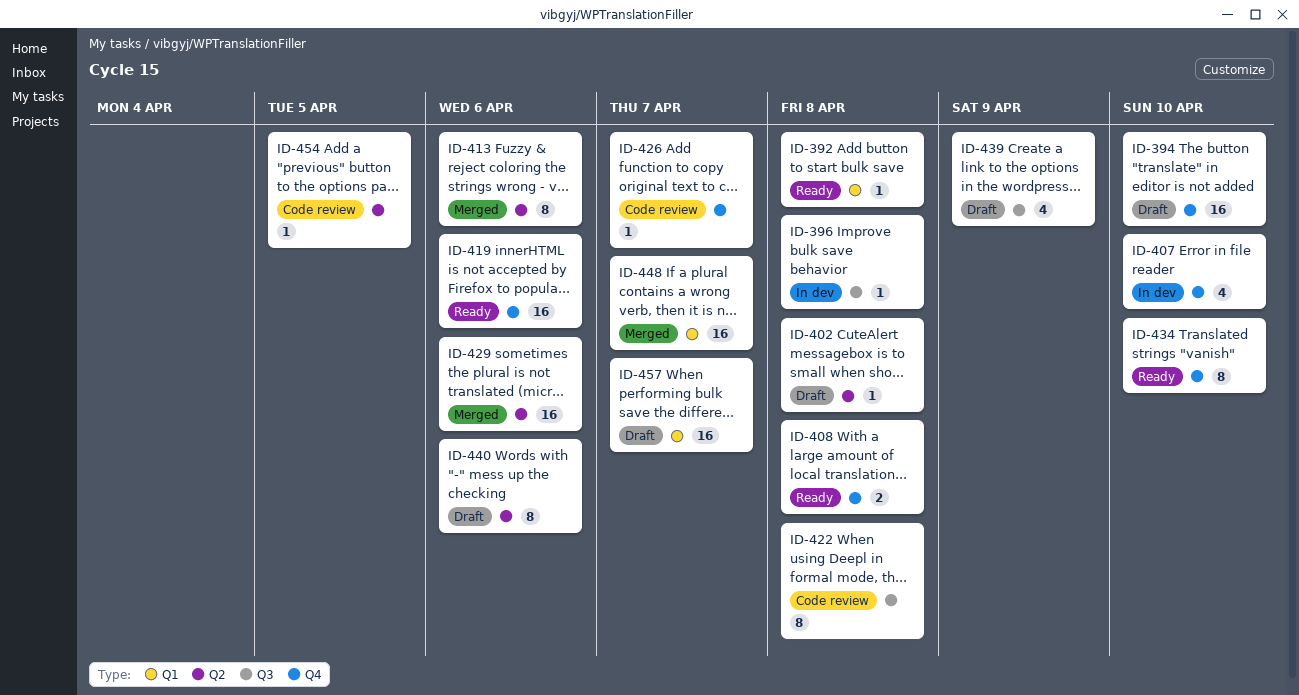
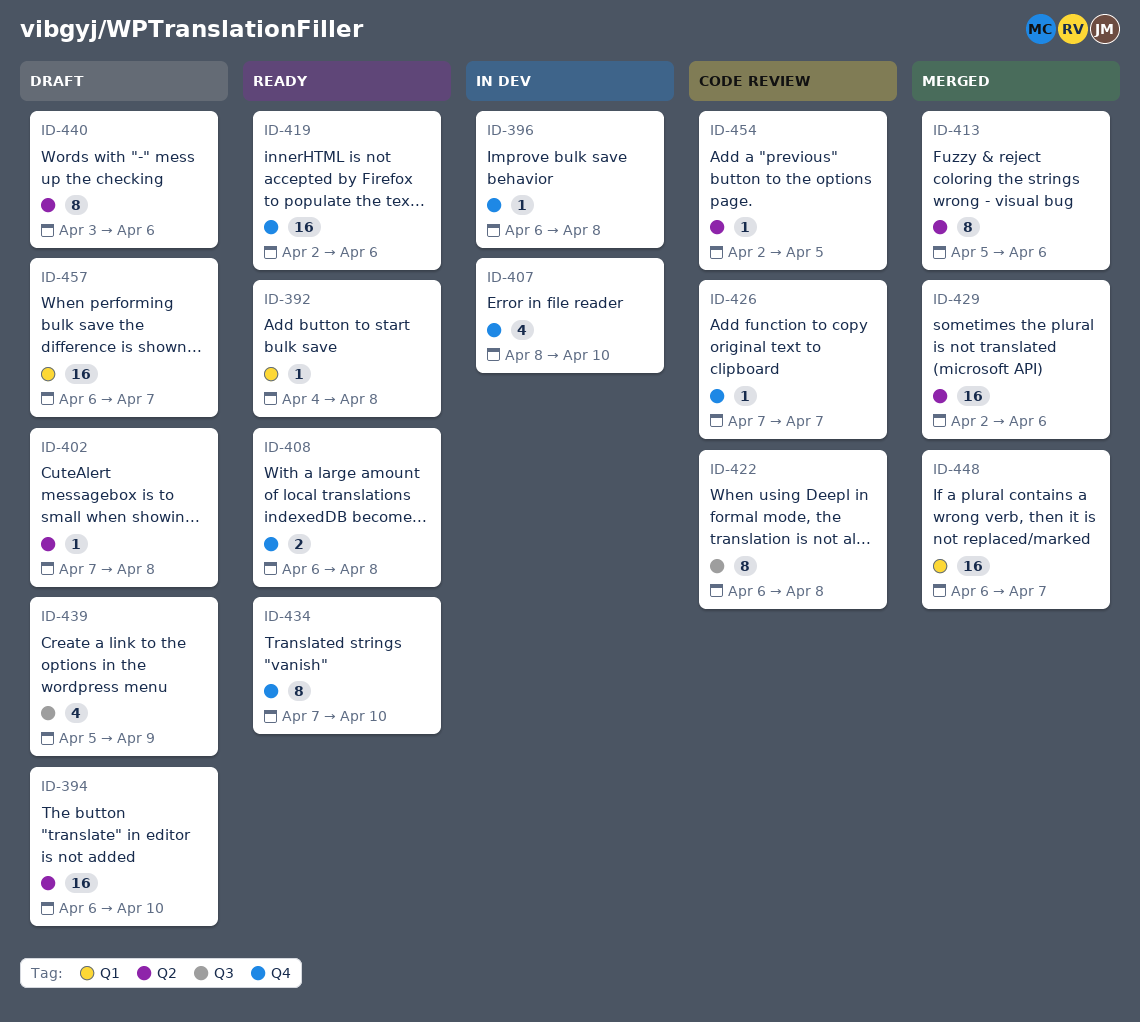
ID-394, label: Q4 -> Q2
ID-396, label: Q3 -> Q4

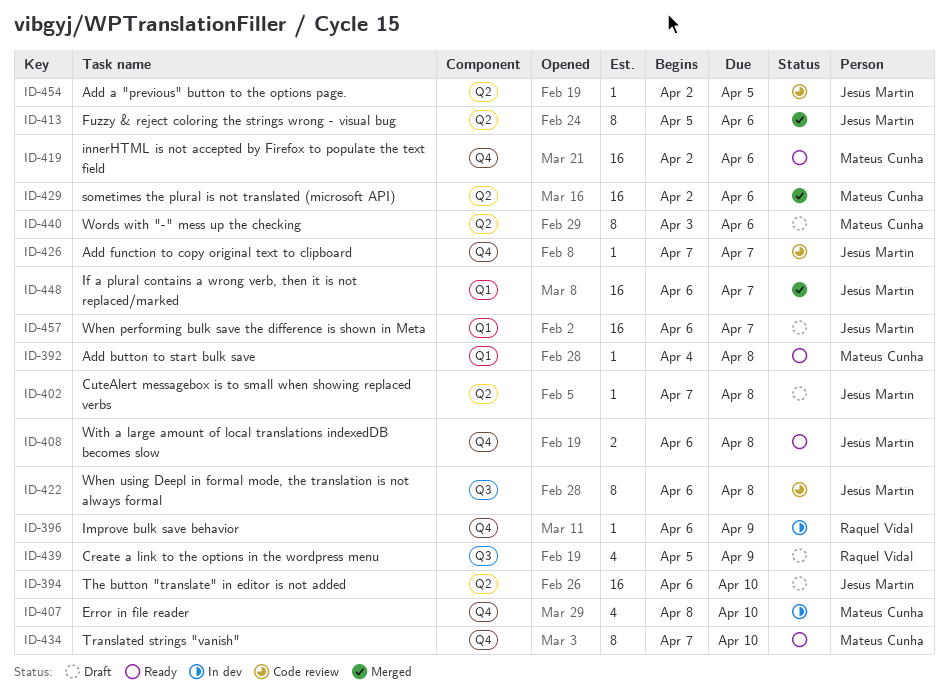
ID-396, due: Apr 8 -> Apr 9

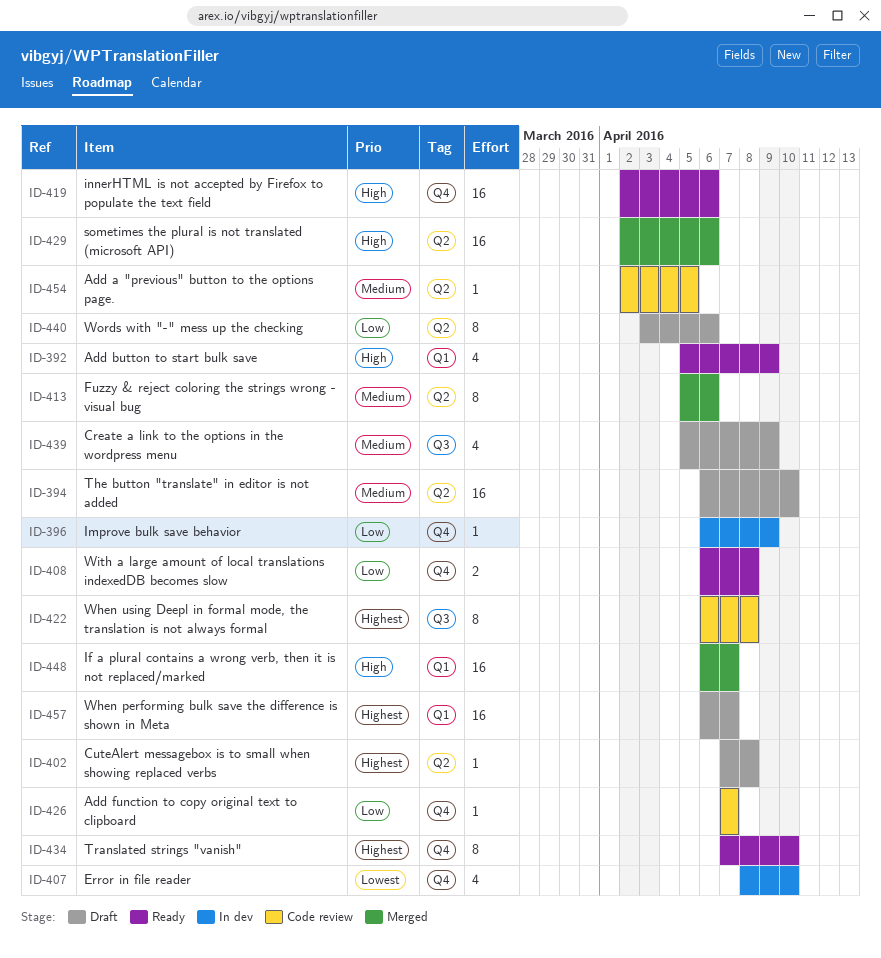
ID-392, estimate: 1 -> 4
ID-392, start: Apr 4 -> Apr 5
ID-392, due: Apr 8 -> Apr 9

